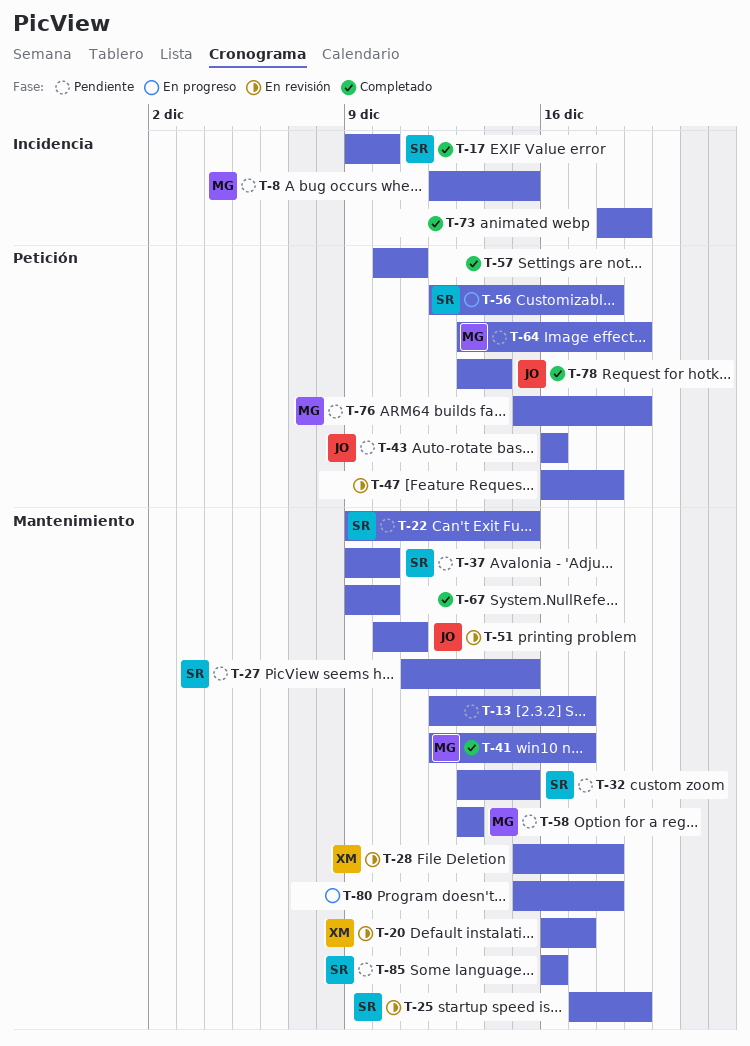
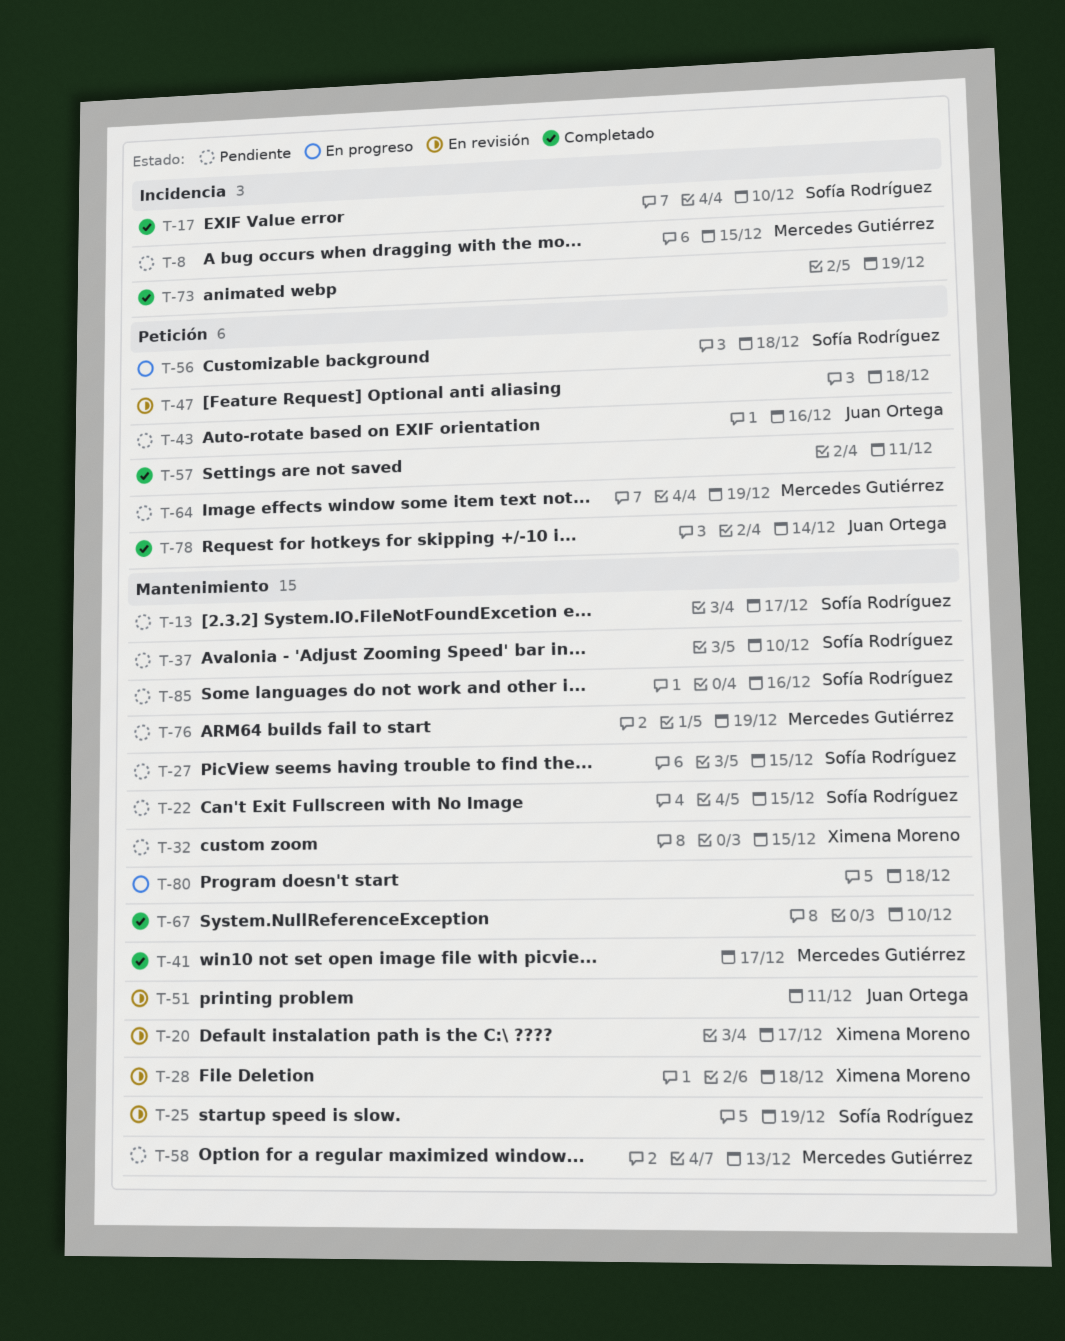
T-13, owner: none -> Sofía Rodríguez
T-32, owner: Sofía Rodríguez -> Ximena Moreno
T-76, label: Petición -> Mantenimiento

